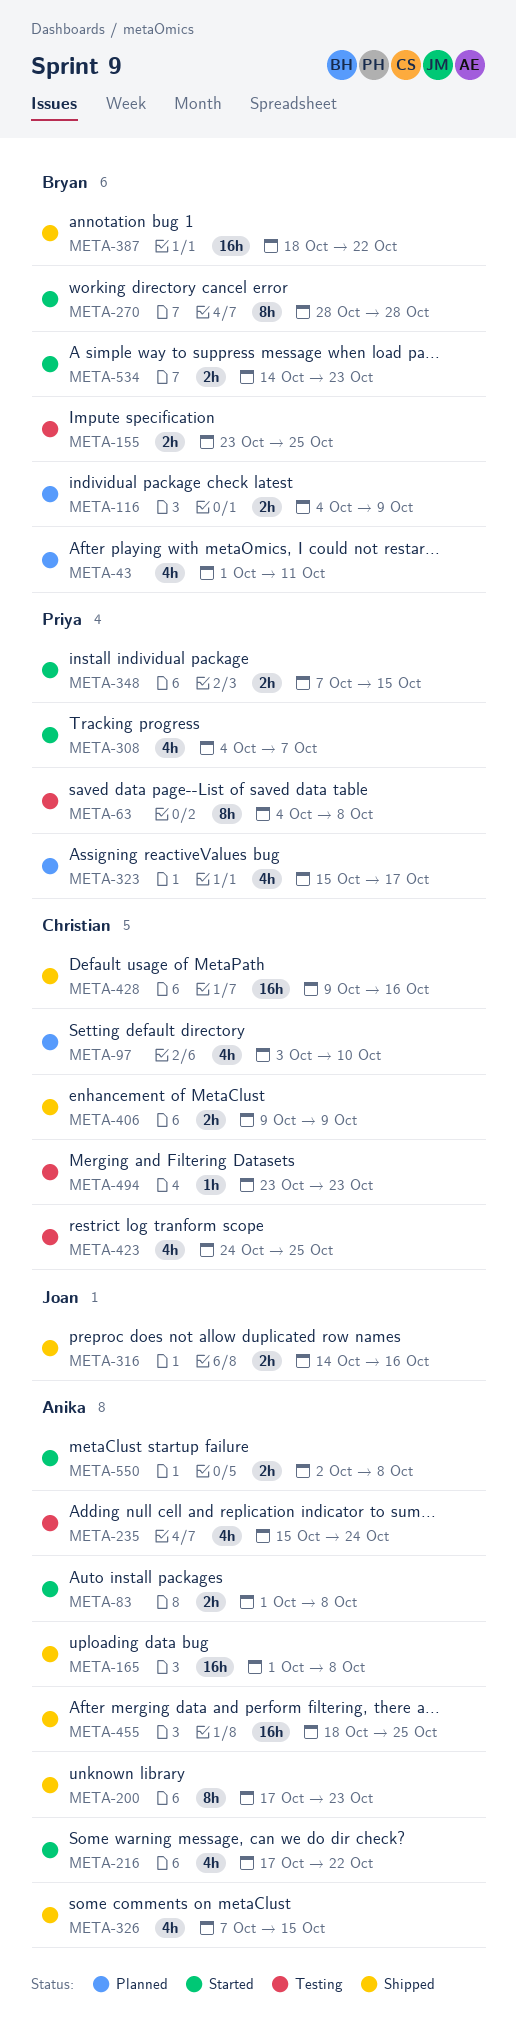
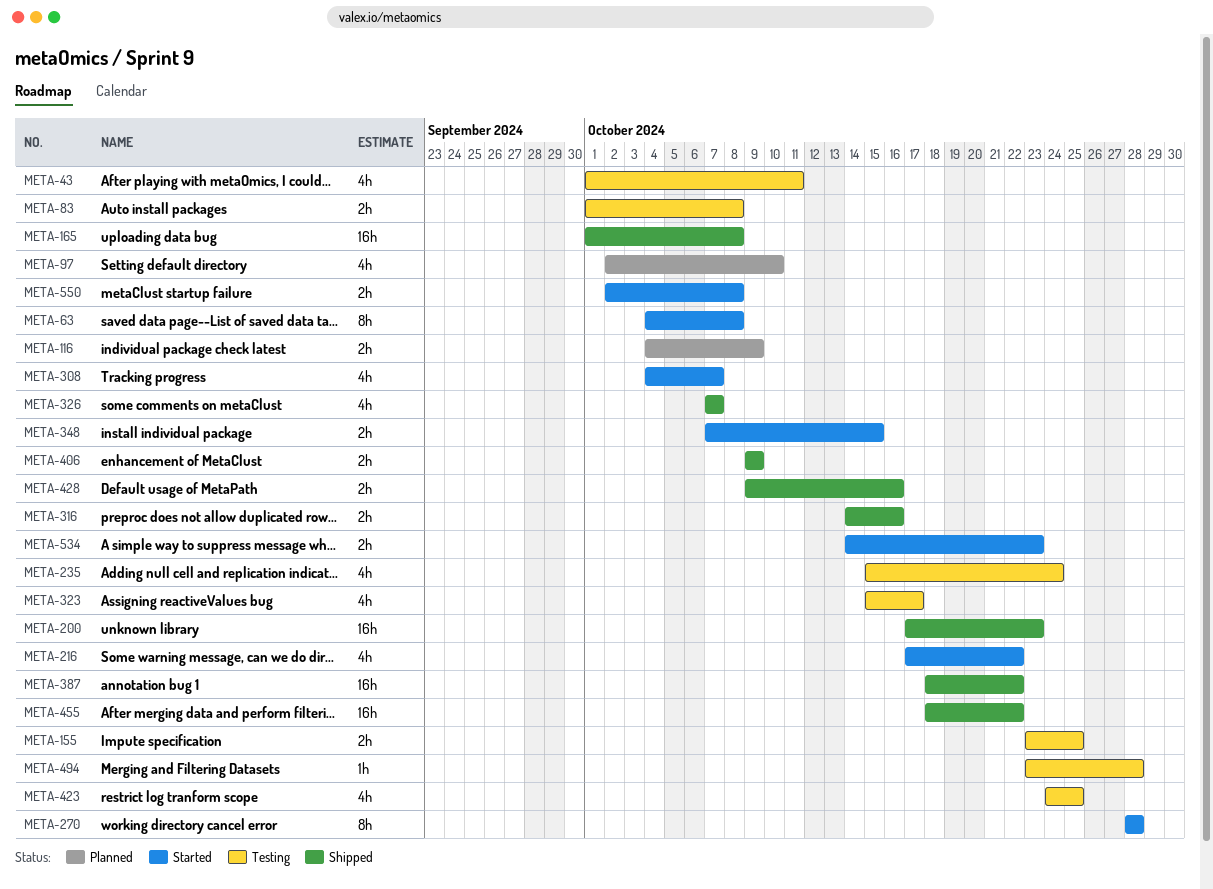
META-43, status: Planned -> Testing
META-63, status: Testing -> Started
META-83, status: Started -> Testing
META-97, start: Oct 3 -> Oct 2
META-200, estimate: 8h -> 16h
META-323, status: Planned -> Testing
META-326, due: Oct 15 -> Oct 7
META-428, estimate: 16h -> 2h
META-455, due: Oct 25 -> Oct 22
META-494, due: Oct 23 -> Oct 28

